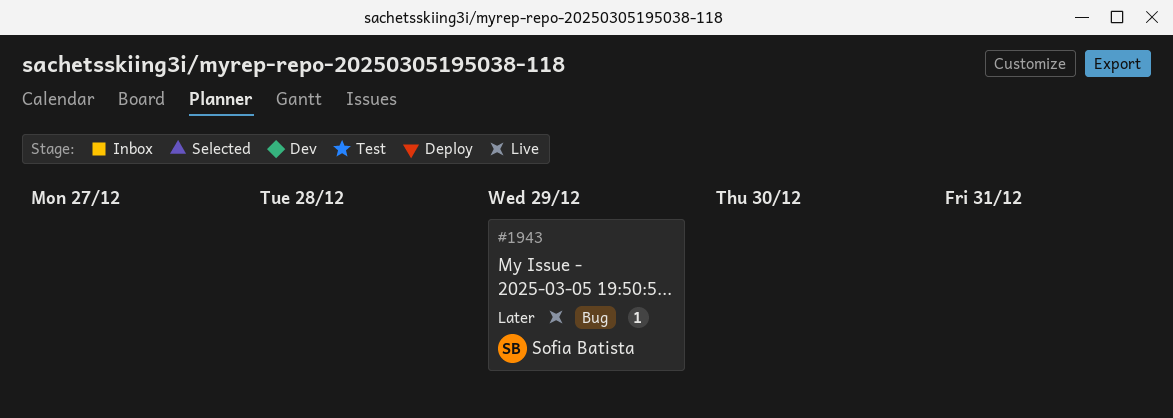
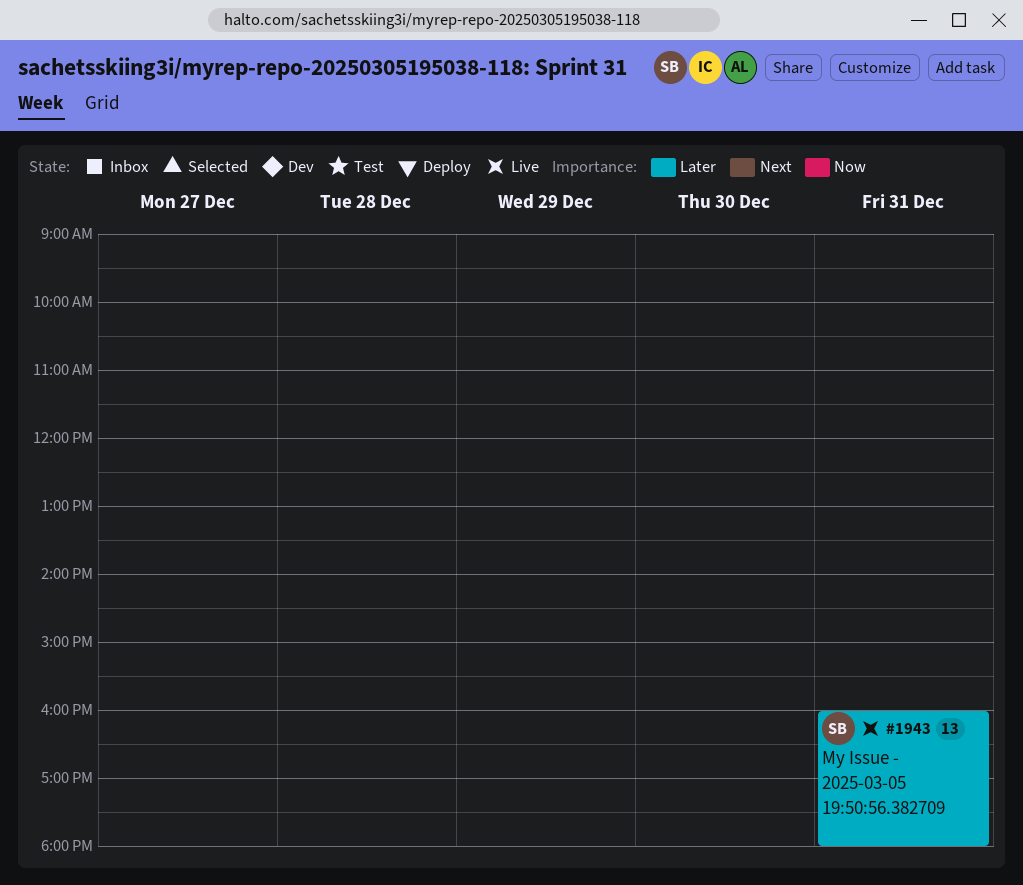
#1943, estimate: 1 -> 13
#1943, day: Dec 29 -> Dec 31

